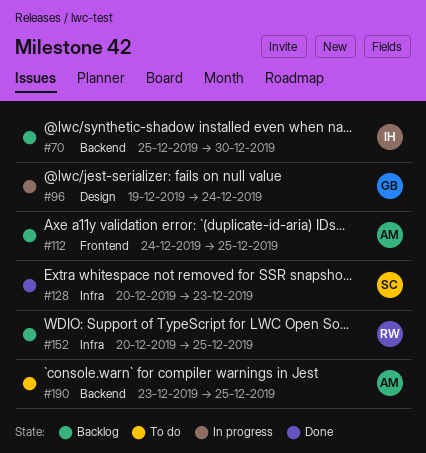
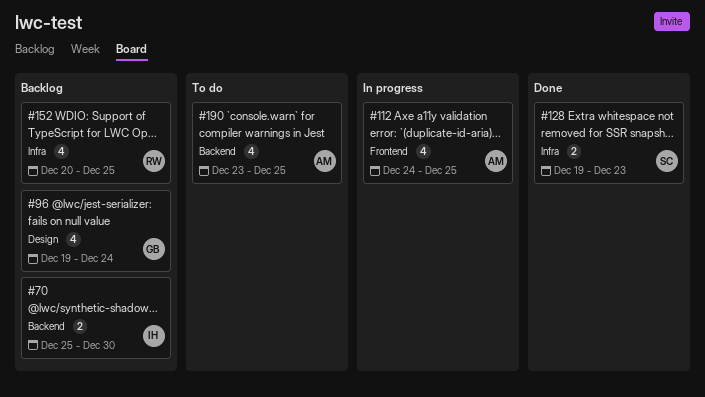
#96, status: In progress -> Backlog
#112, status: Backlog -> In progress
#128, start: Dec 20 -> Dec 19

